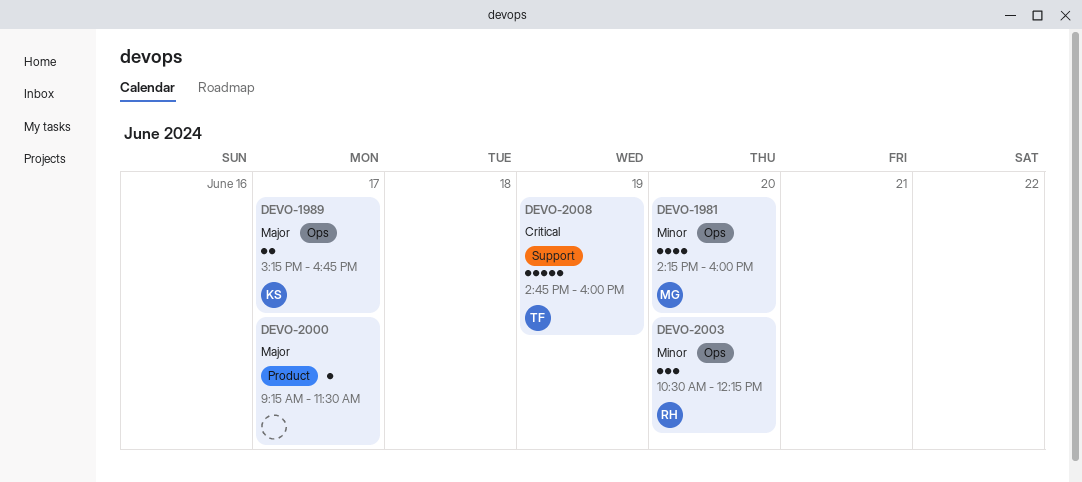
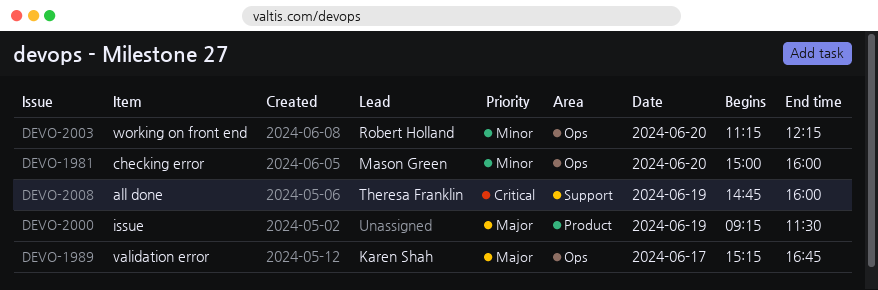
DEVO-1981, begins: 14:15 -> 15:00
DEVO-2000, day: Jun 17 -> Jun 19
DEVO-2003, begins: 10:30 -> 11:15

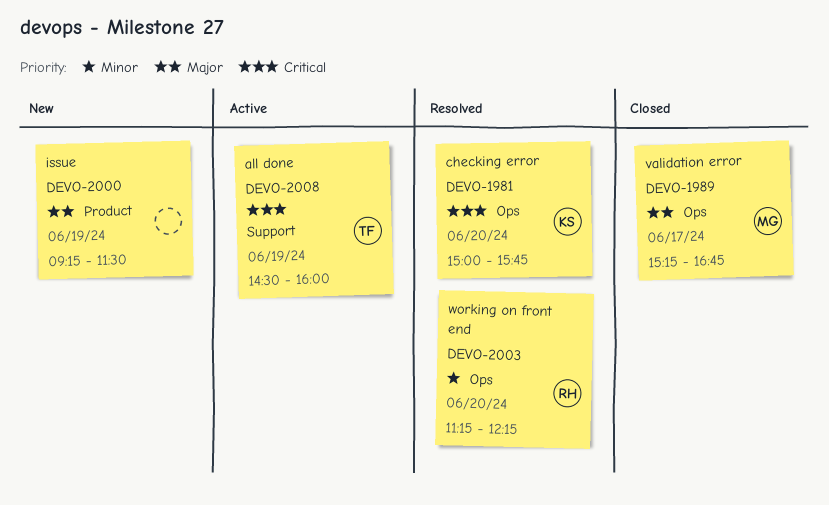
DEVO-1981, owner: Mason Green -> Karen Shah
DEVO-1981, priority: Minor -> Critical
DEVO-1981, ends: 16:00 -> 15:45
DEVO-1989, owner: Karen Shah -> Mason Green
DEVO-2008, begins: 14:45 -> 14:30

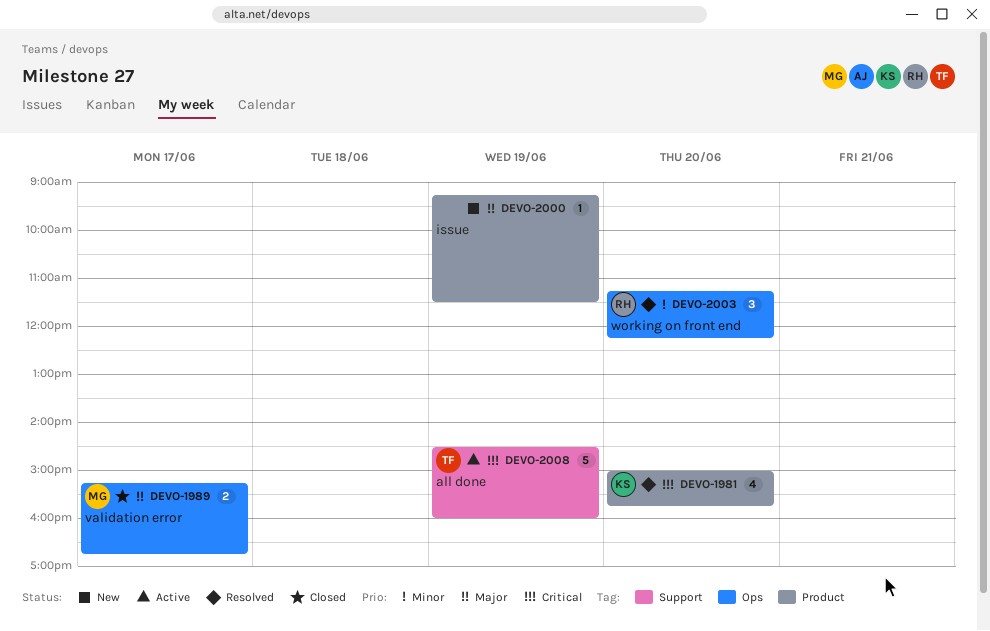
DEVO-1981, label: Ops -> Product

